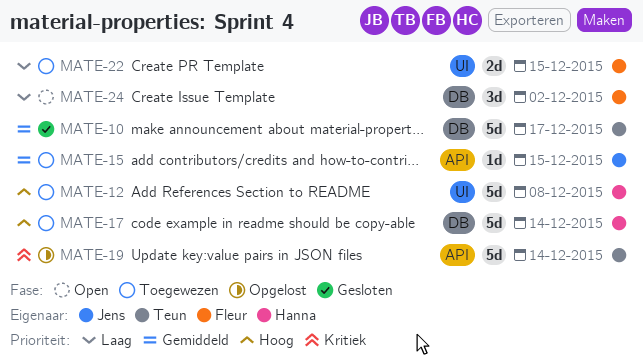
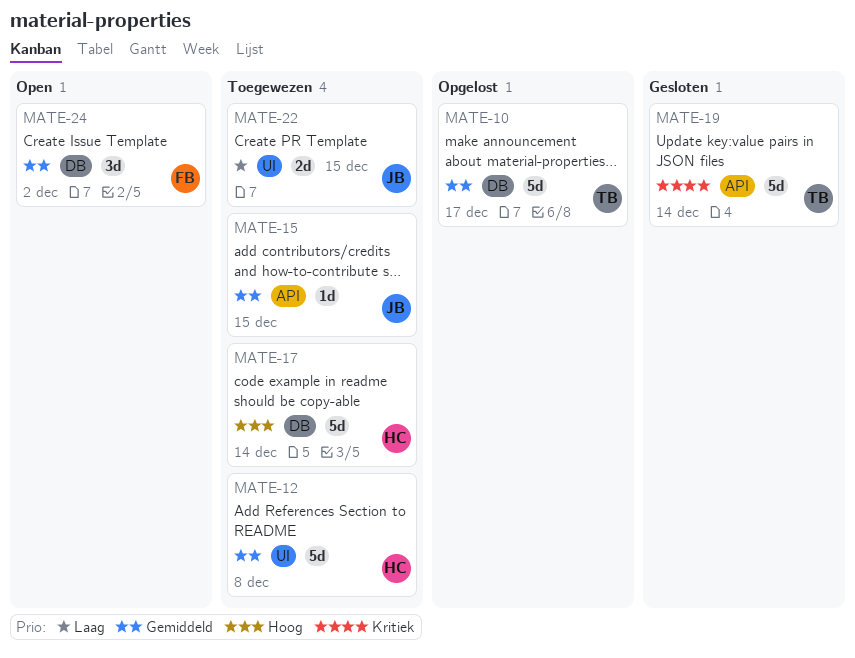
MATE-10, status: Gesloten -> Opgelost
MATE-12, priority: Hoog -> Gemiddeld
MATE-19, status: Opgelost -> Gesloten
MATE-22, owner: Fleur -> Jens
MATE-24, priority: Laag -> Gemiddeld

